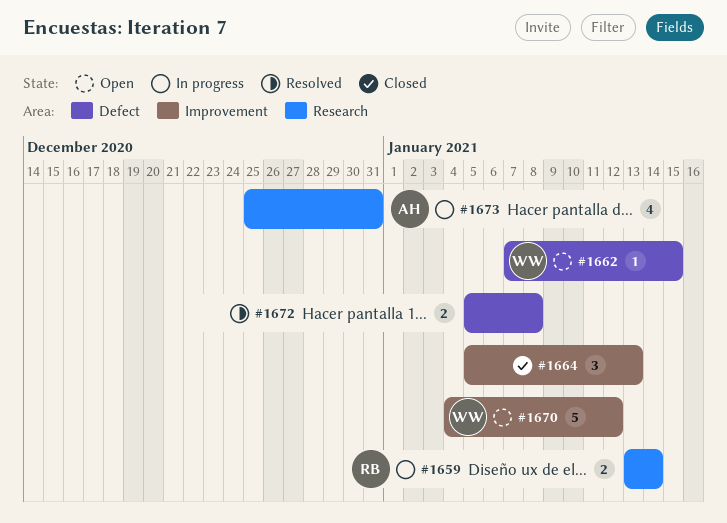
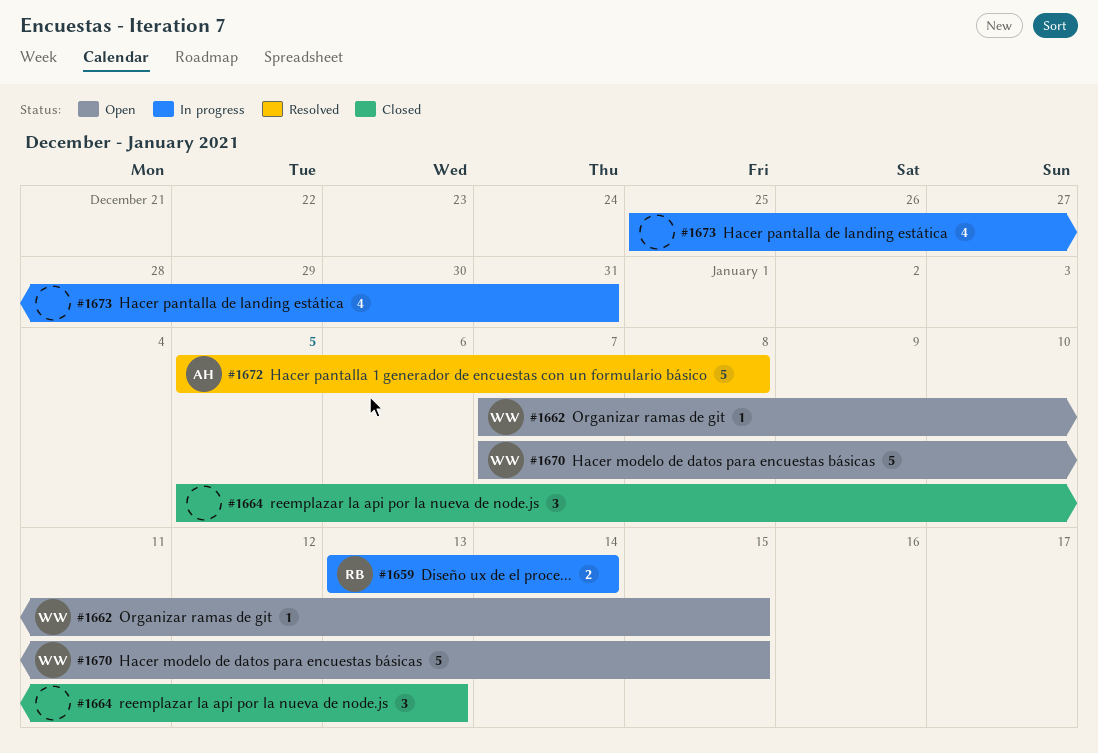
#1670, start: Jan 4 -> Jan 7
#1670, due: Jan 12 -> Jan 15
#1672, owner: none -> AH
#1672, estimate: 2 -> 5
#1673, owner: AH -> none

